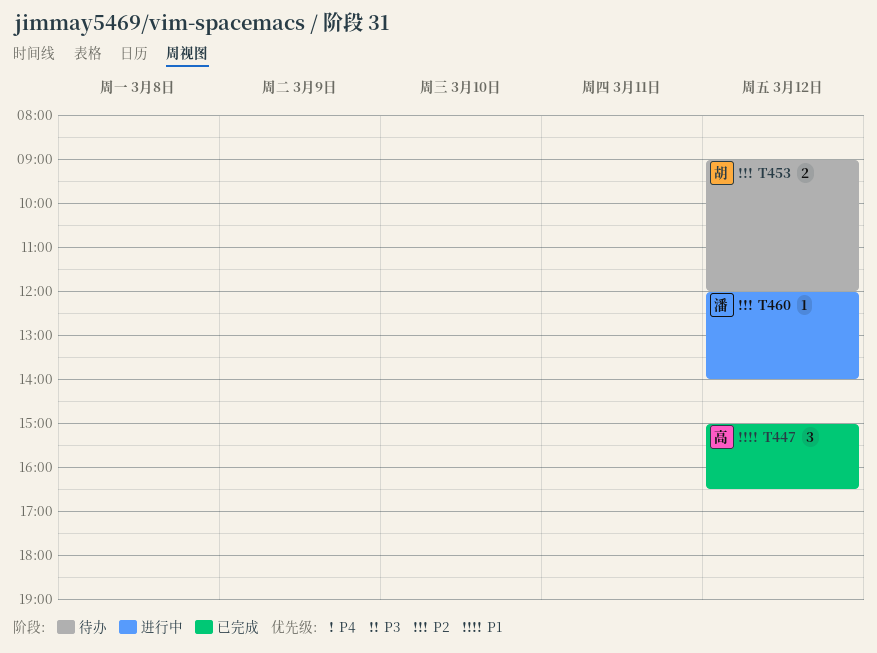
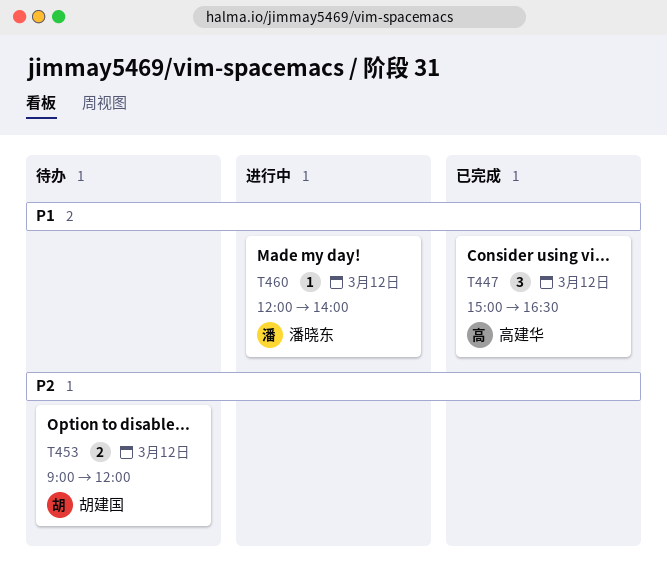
T460, priority: P2 -> P1

